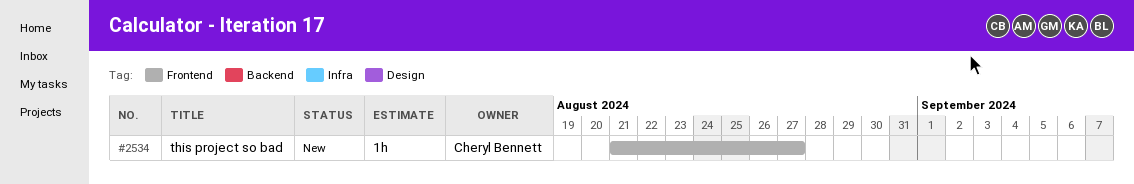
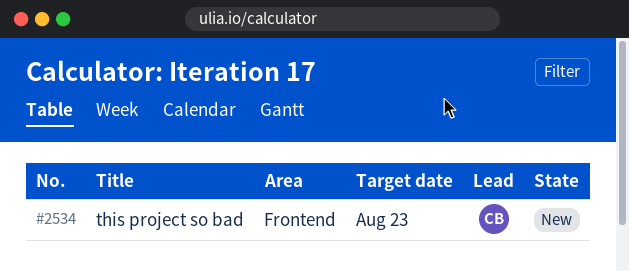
#2534, due: Aug 27 -> Aug 23

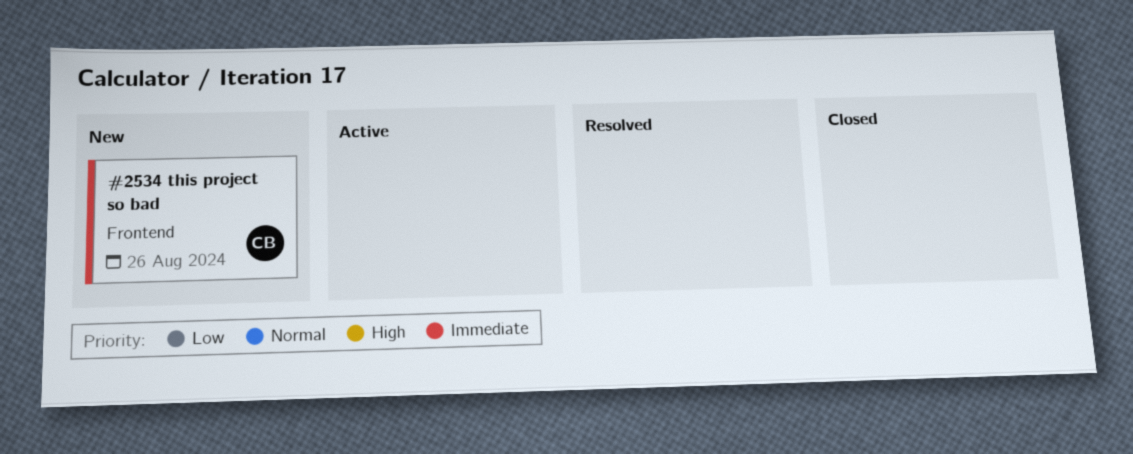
#2534, due: Aug 23 -> Aug 26

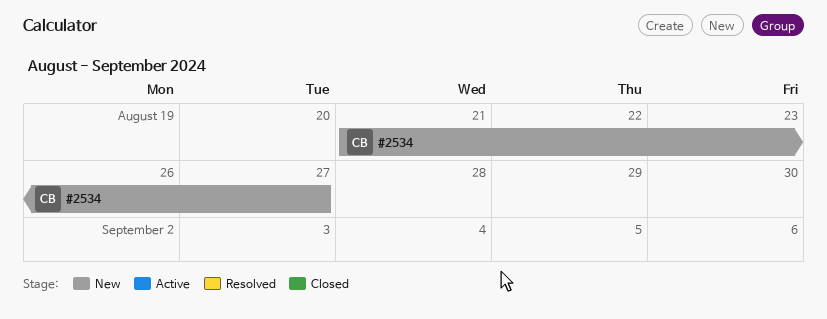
#2534, due: Aug 26 -> Aug 27

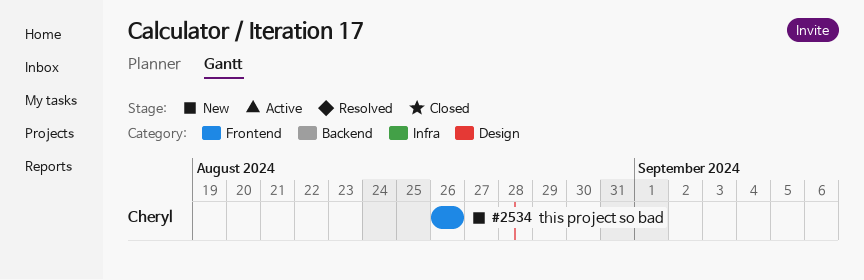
#2534, start: Aug 21 -> Aug 26
#2534, due: Aug 27 -> Aug 26

